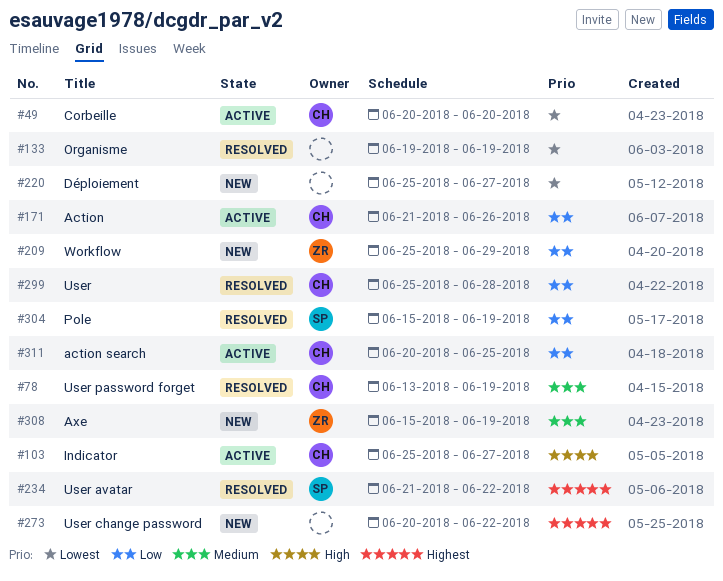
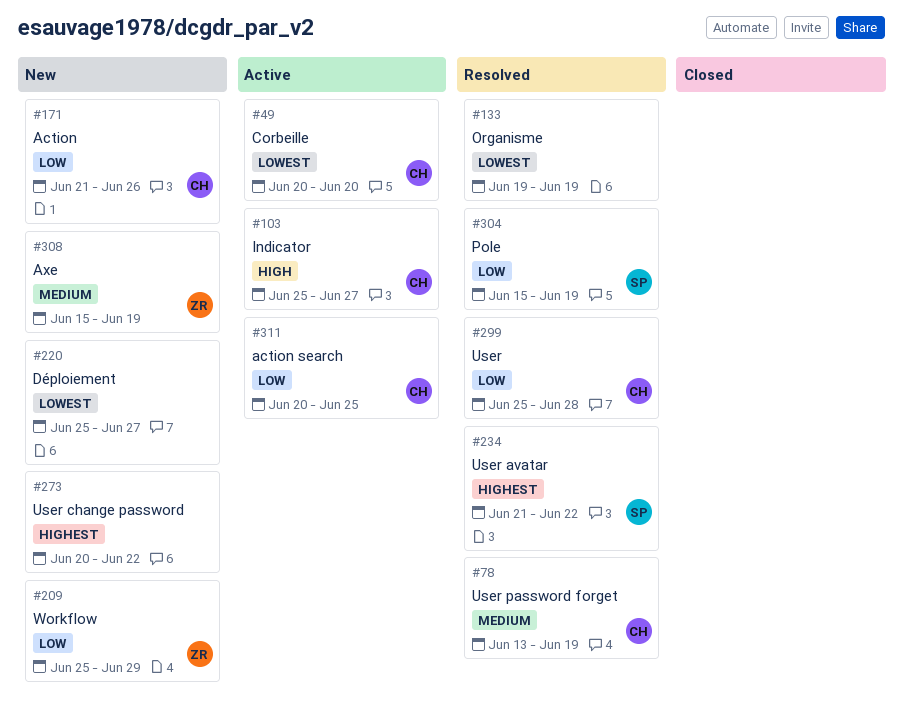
#171, status: Active -> New

